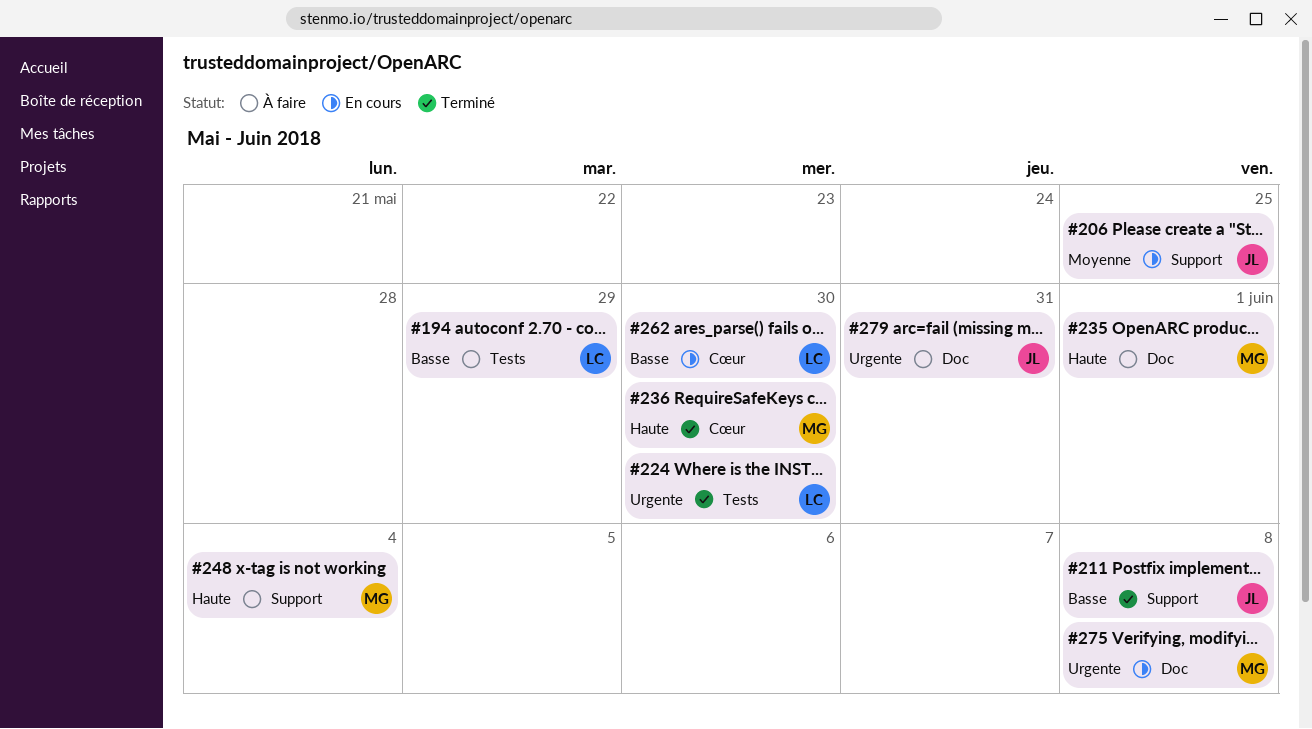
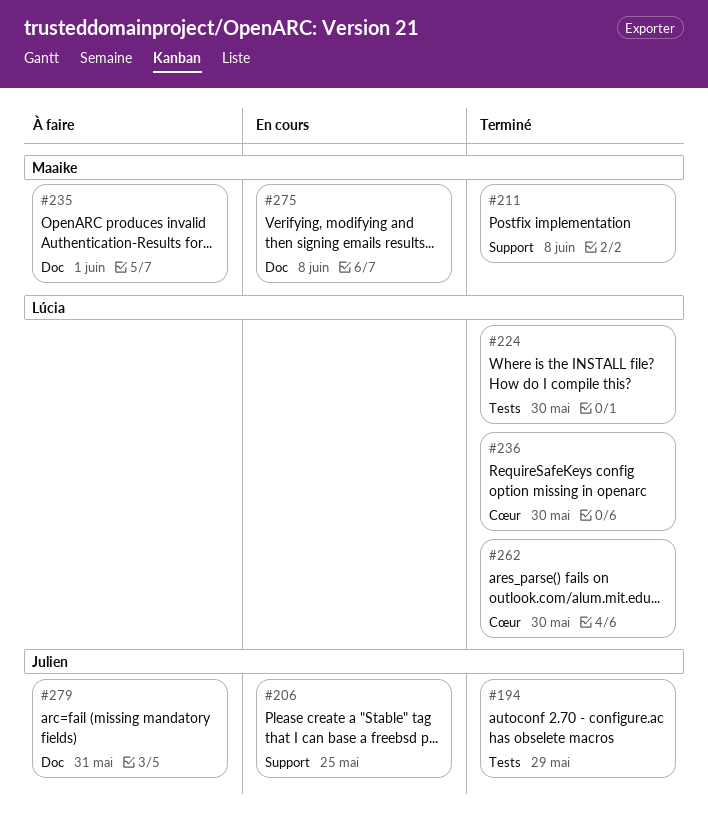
#194, status: À faire -> Terminé
#194, owner: Lúcia -> Julien
#211, owner: Julien -> Maaike
#236, owner: Maaike -> Lúcia
#248: present -> none
#262, status: En cours -> Terminé

